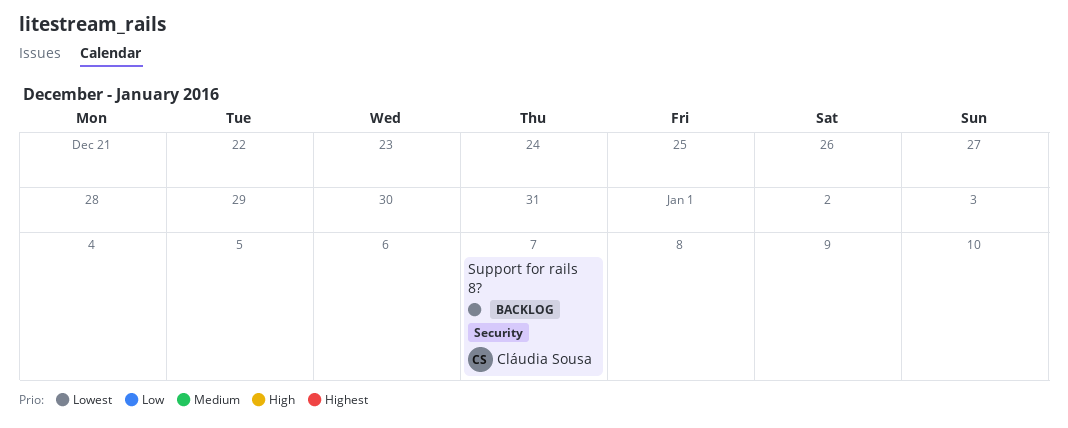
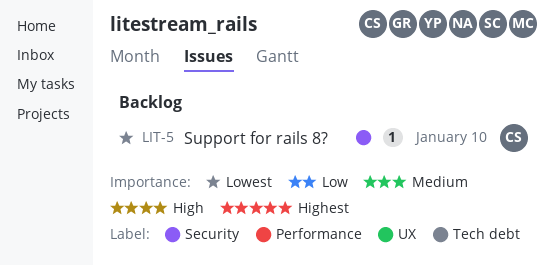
Support for rails 8?, due: Jan 7 -> Jan 10

